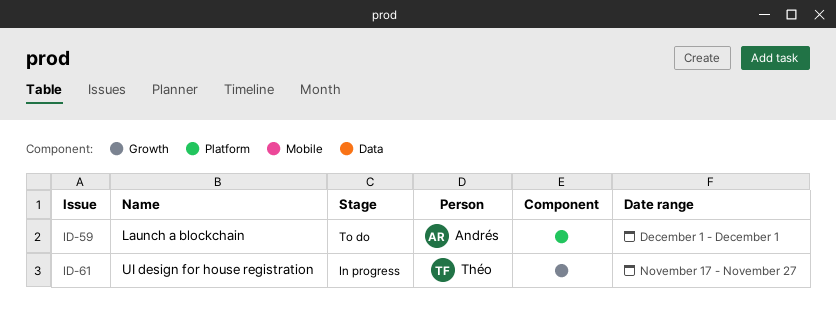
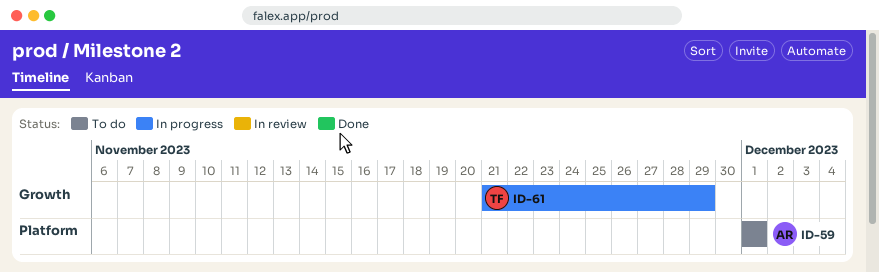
ID-61, start: Nov 17 -> Nov 21
ID-61, due: Nov 27 -> Nov 29

